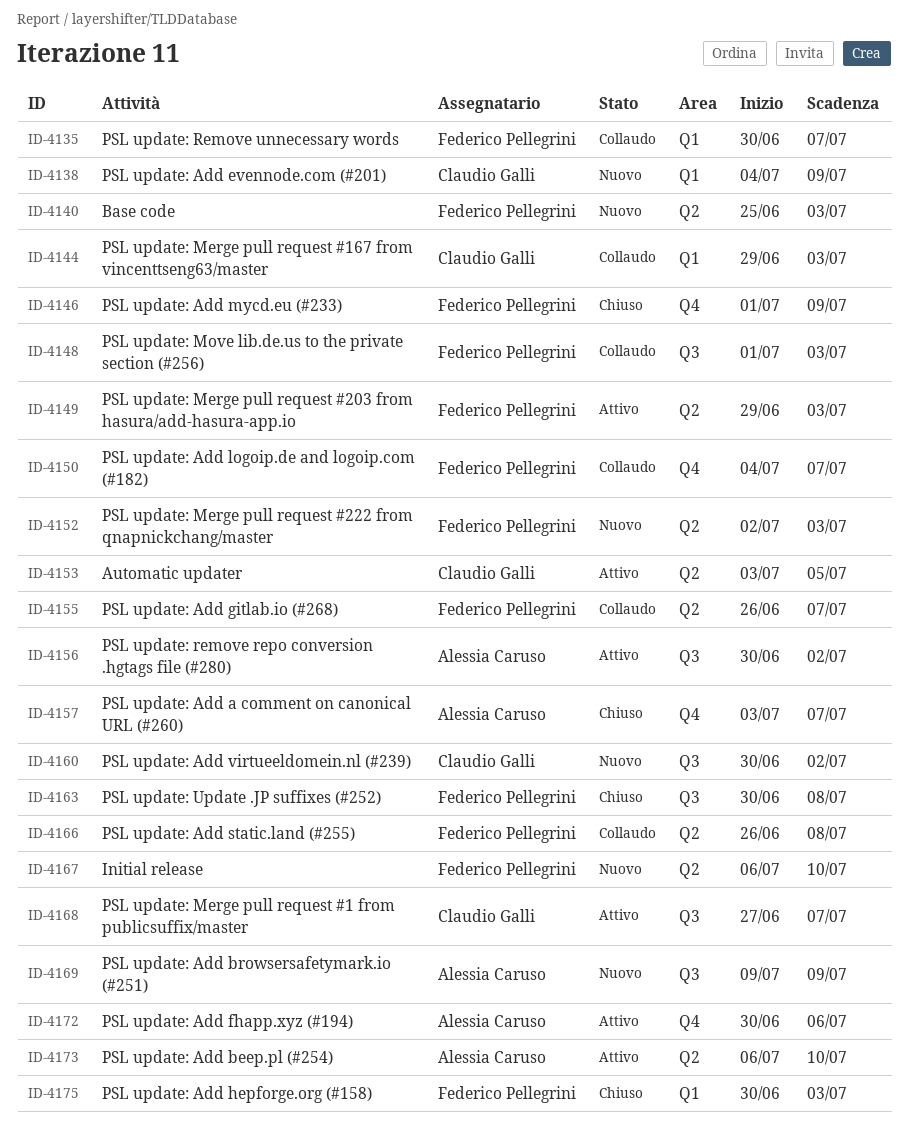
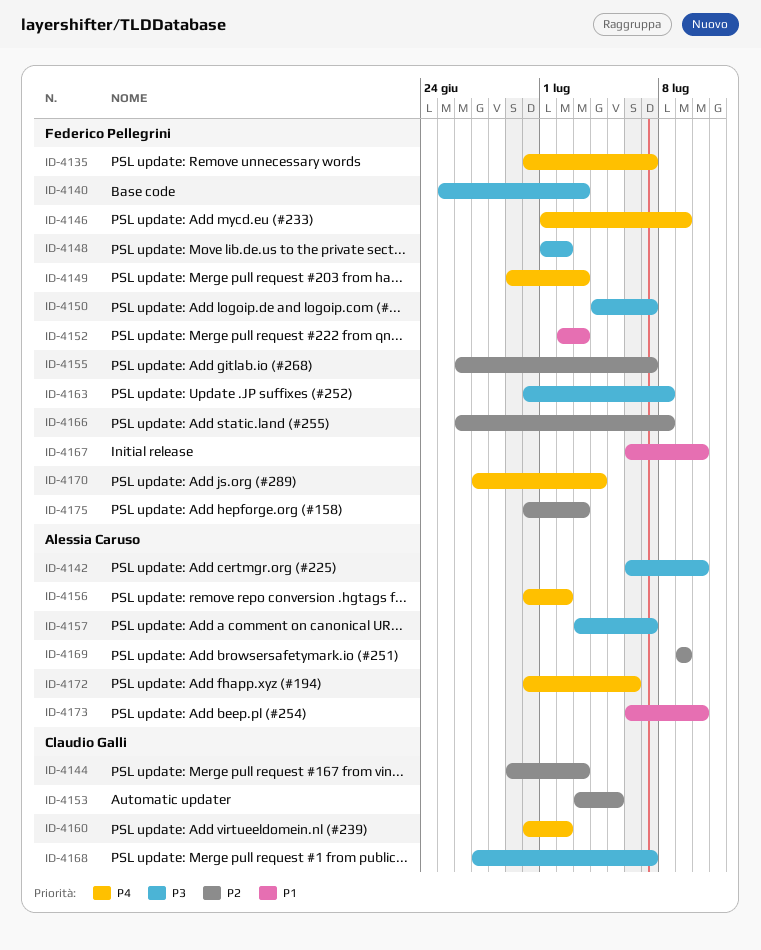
ID-4138: present -> none
ID-4142: none -> present
ID-4148, due: Jul 3 -> Jul 2
ID-4170: none -> present

